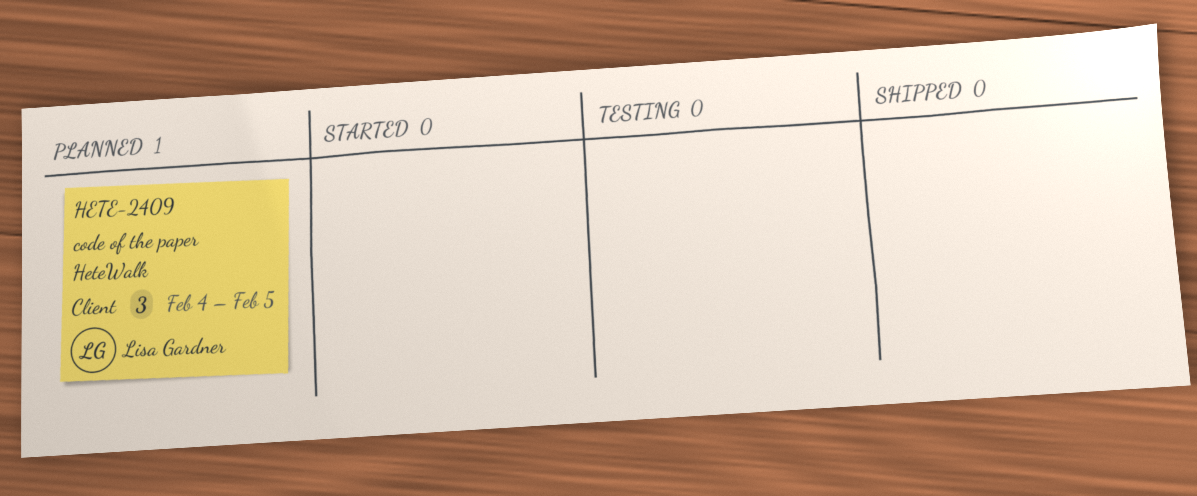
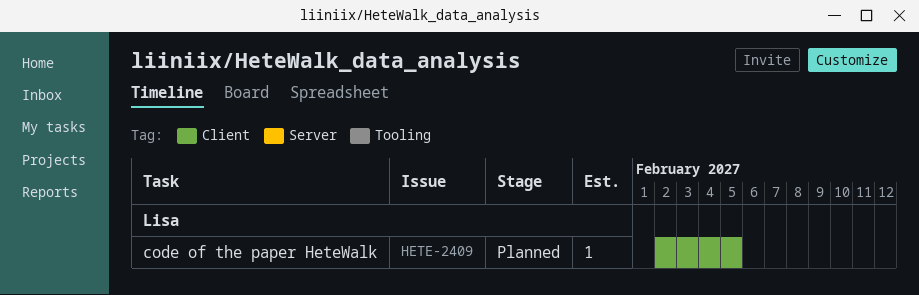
HETE-2409, estimate: 3 -> 1
HETE-2409, start: Feb 4 -> Feb 2

